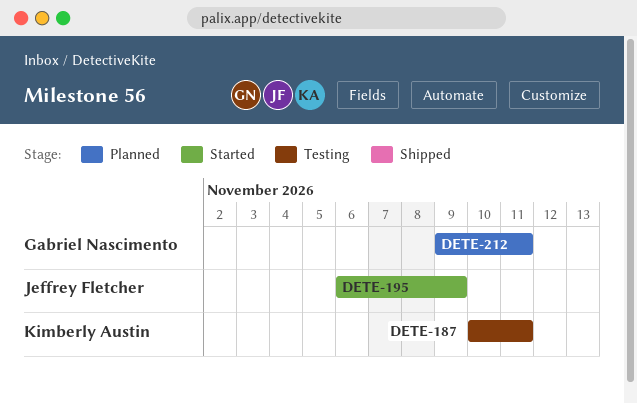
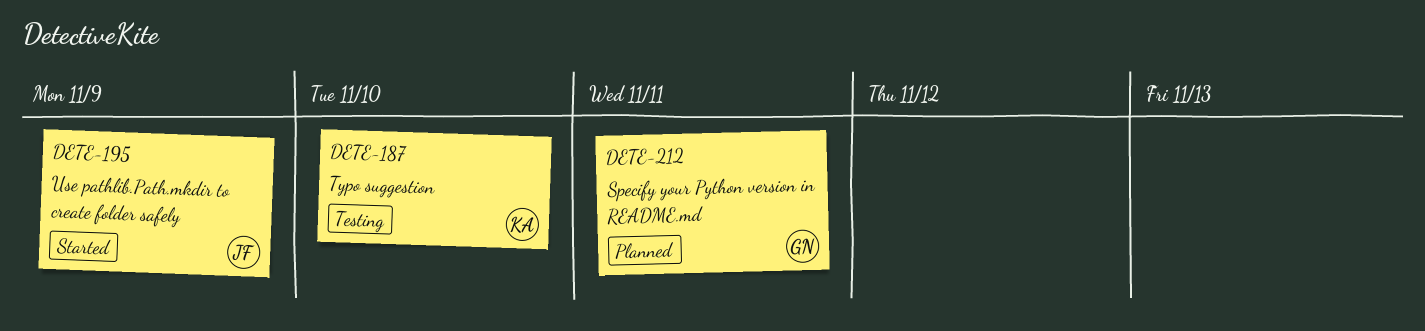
DETE-187, due: Nov 11 -> Nov 10

